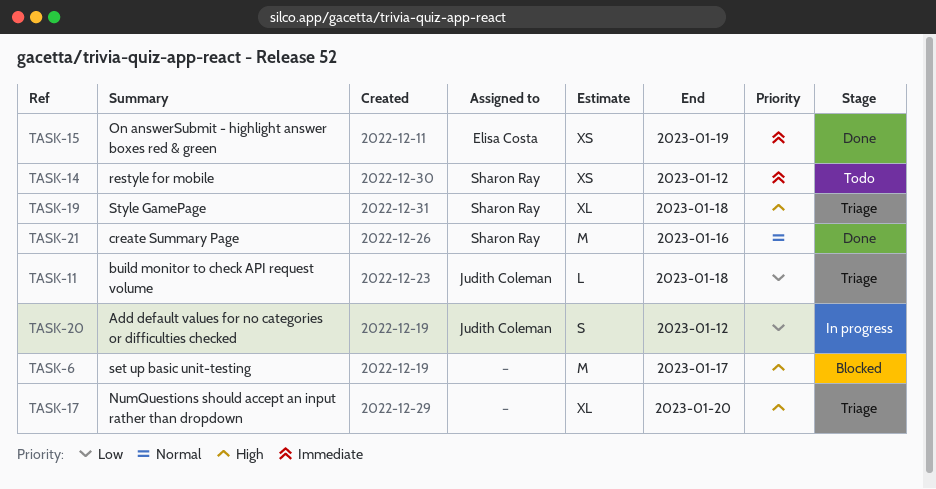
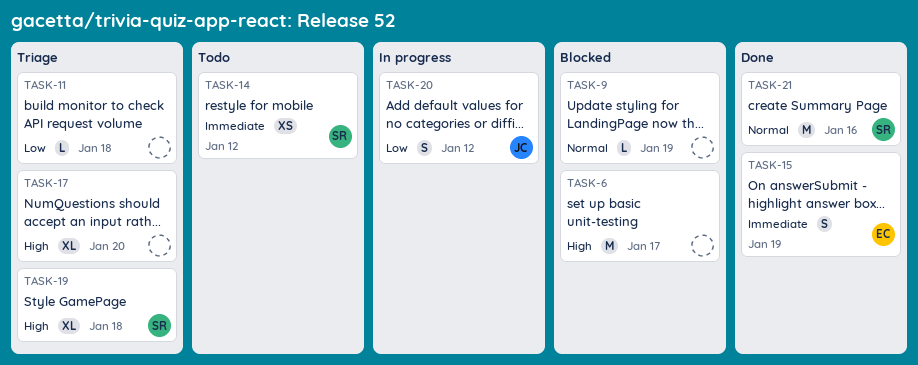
TASK-9: none -> present
TASK-11, owner: Judith Coleman -> none
TASK-15, estimate: XS -> S

